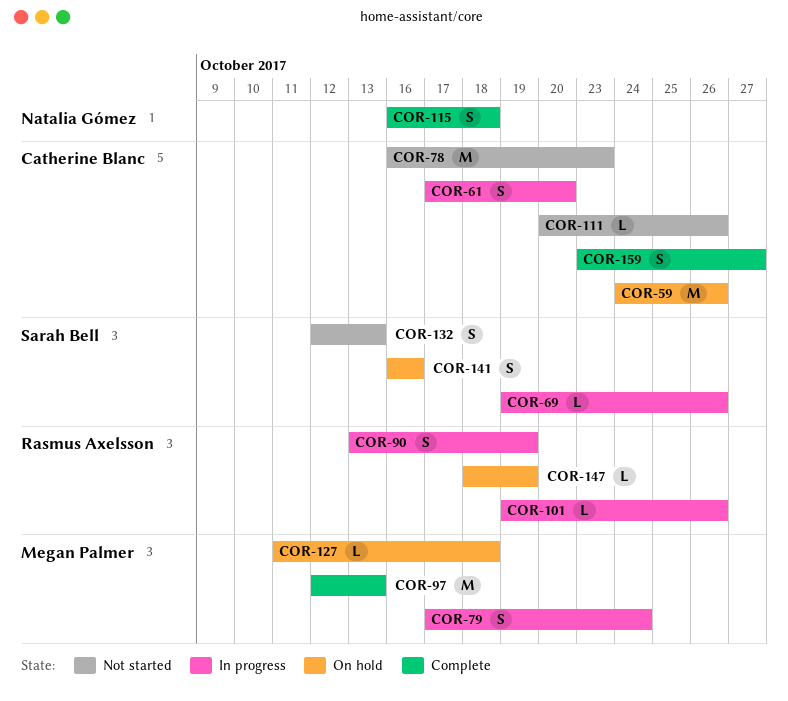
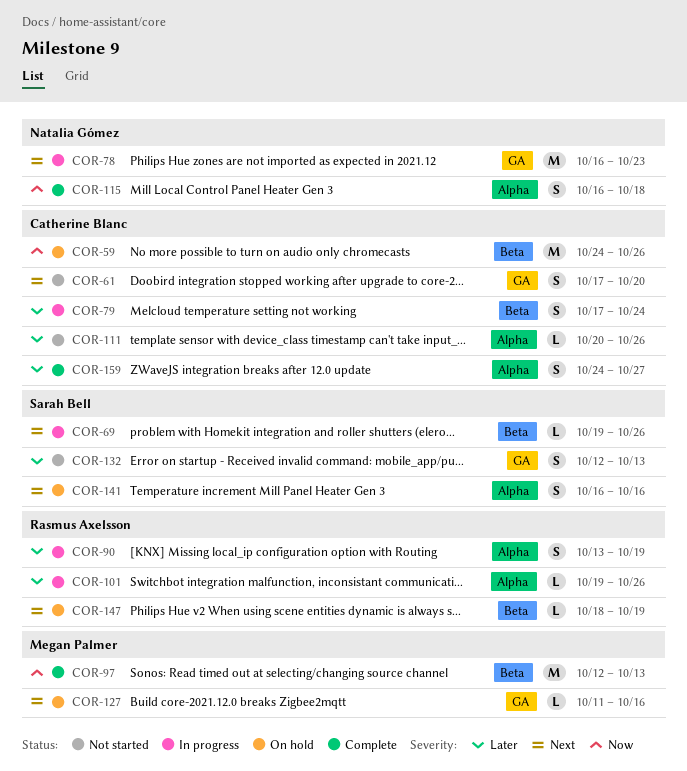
COR-61, status: In progress -> Not started
COR-78, status: Not started -> In progress
COR-78, owner: Catherine Blanc -> Natalia Gómez
COR-79, owner: Megan Palmer -> Catherine Blanc
COR-127, due: Oct 18 -> Oct 16
COR-159, start: Oct 23 -> Oct 24

